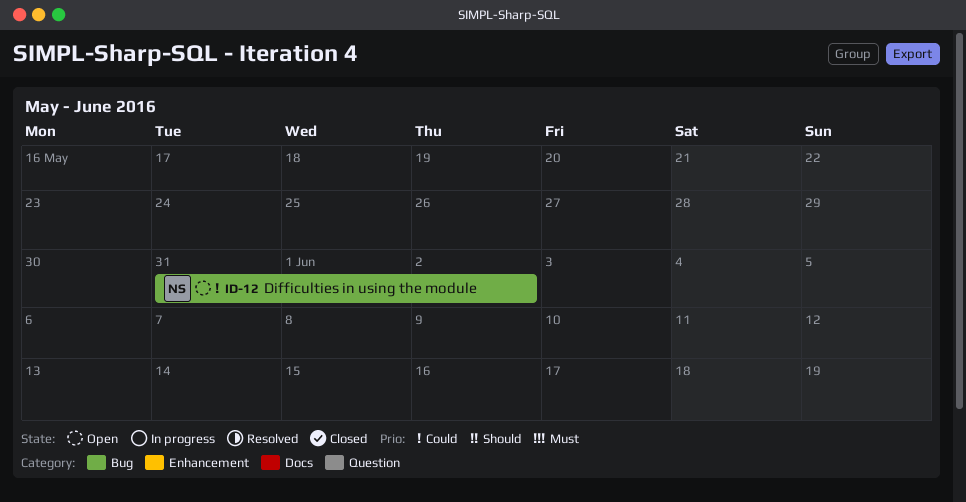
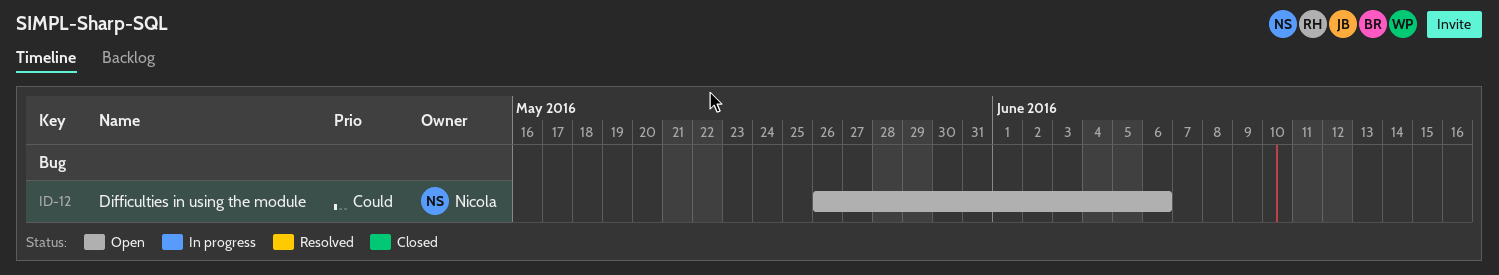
ID-12, start: May 31 -> May 26
ID-12, due: Jun 2 -> Jun 6

